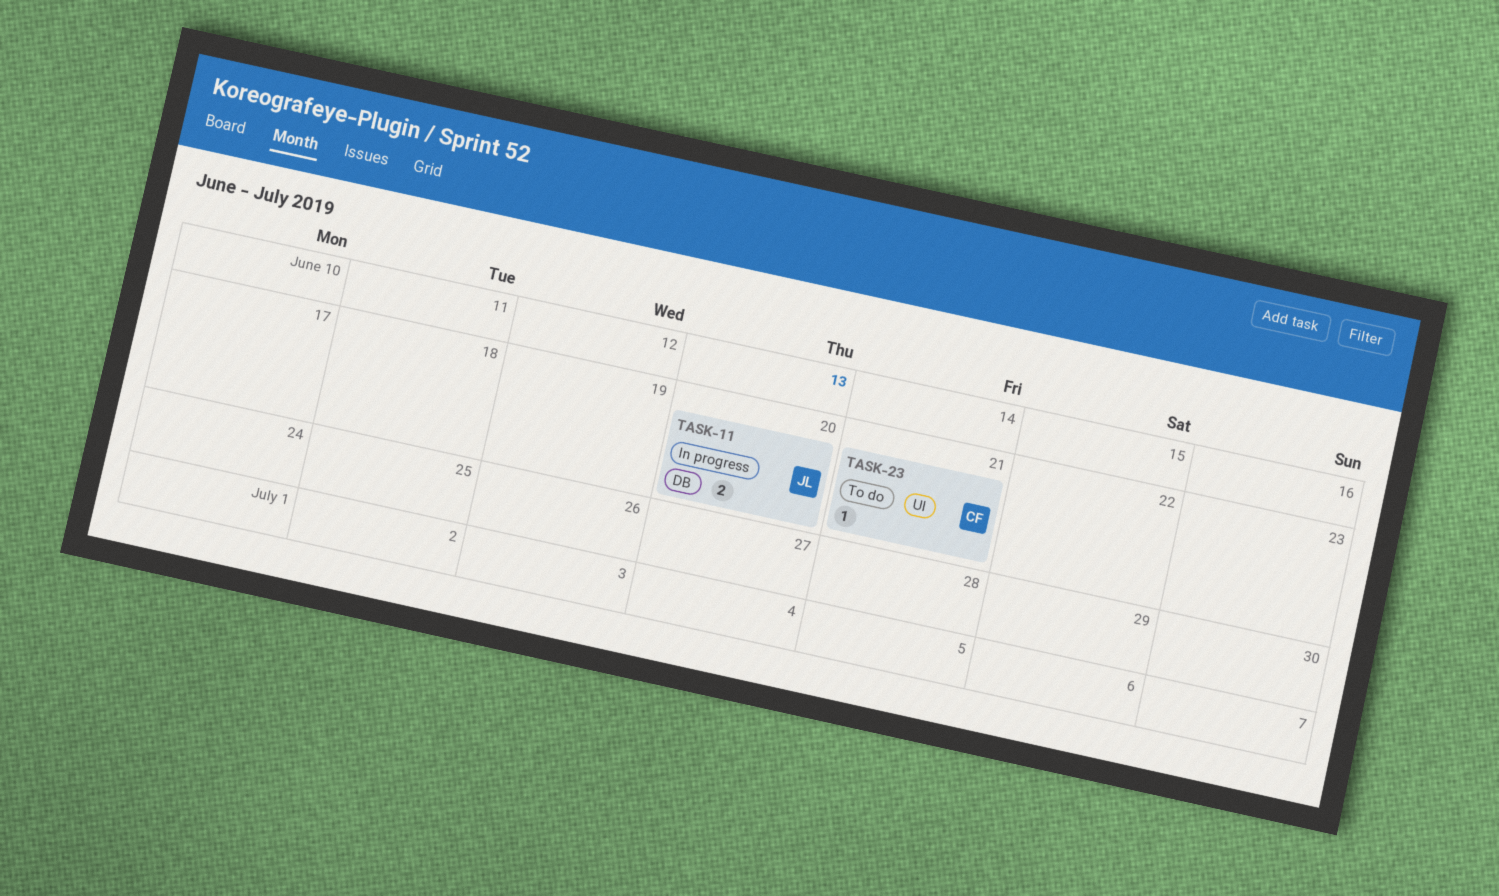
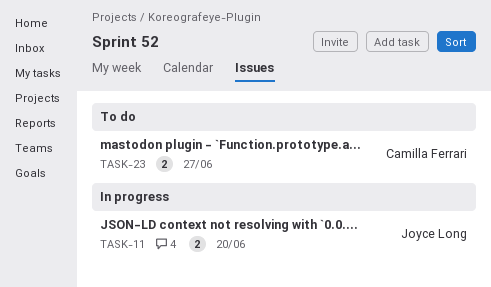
TASK-23, estimate: 1 -> 2
TASK-23, due: Jun 21 -> Jun 27

